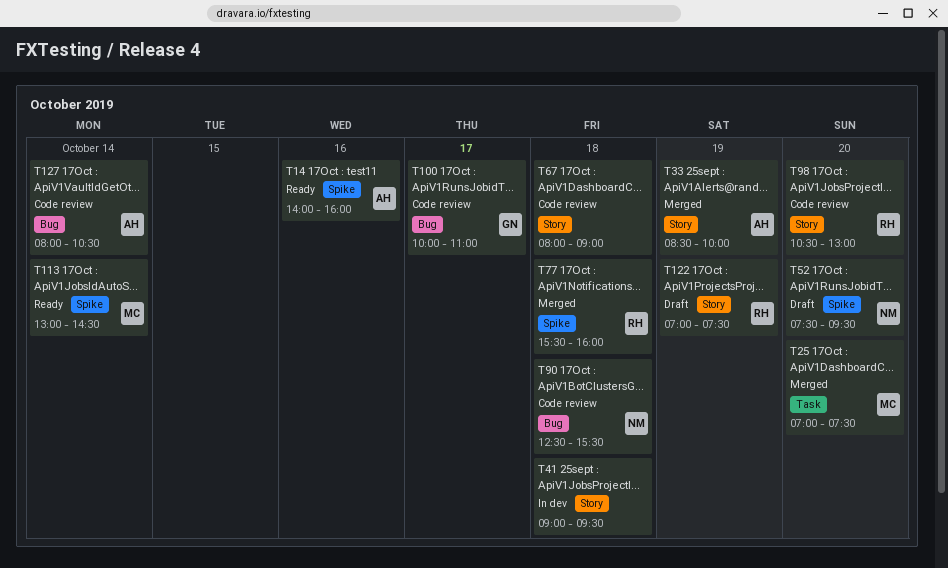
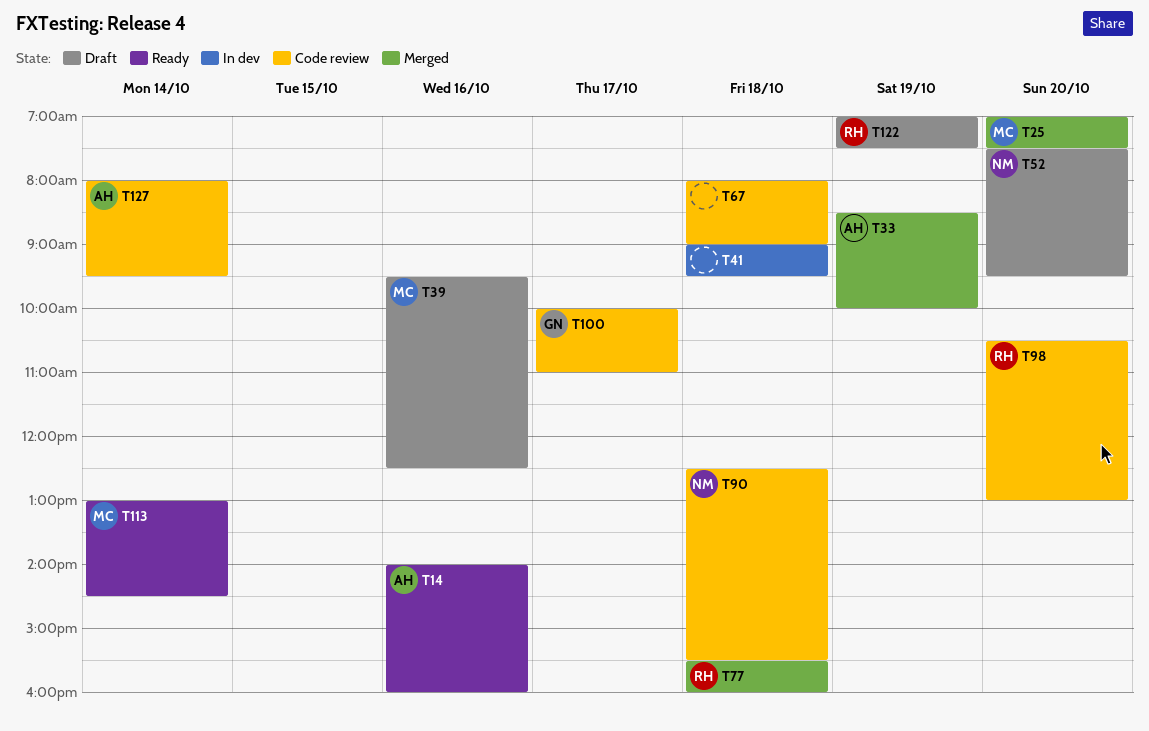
T39: none -> present
T127, ends: 10:30 -> 09:30

